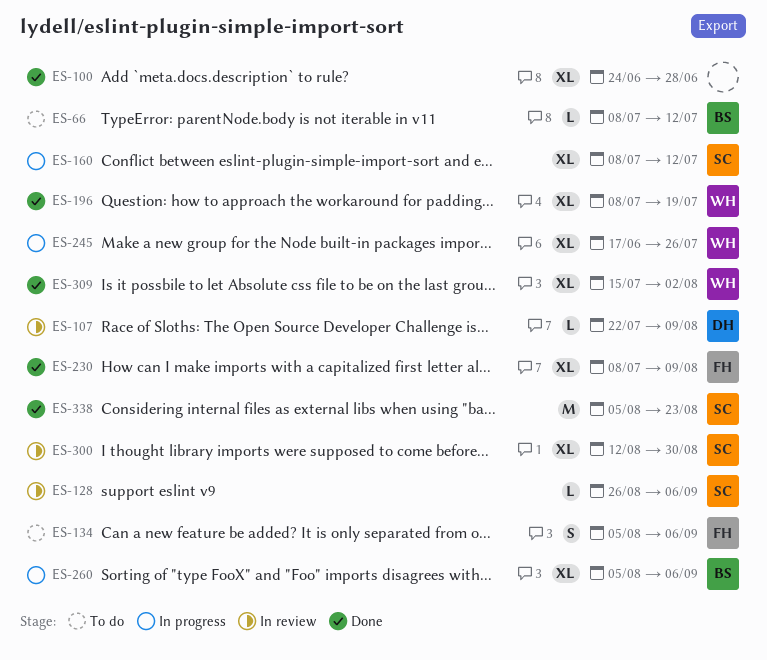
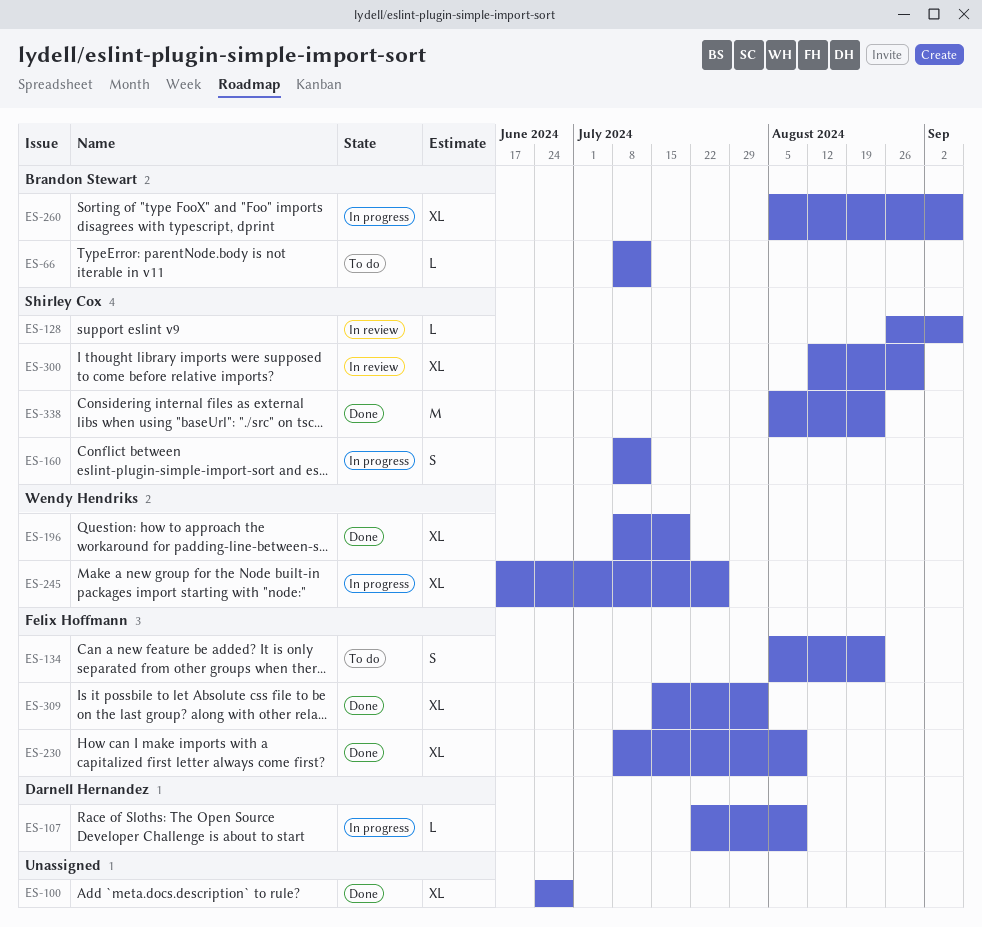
ES-107, status: In review -> In progress
ES-134, due: Sep 6 -> Aug 23
ES-160, estimate: XL -> S
ES-309, owner: Wendy Hendriks -> Felix Hoffmann

